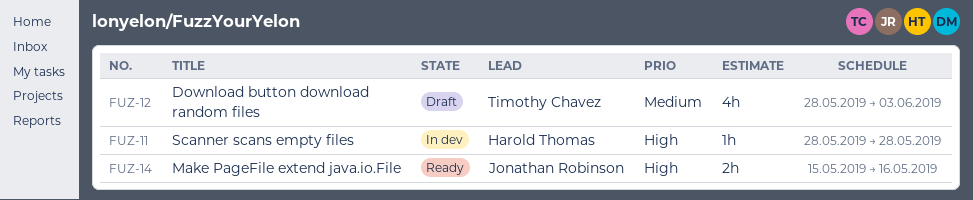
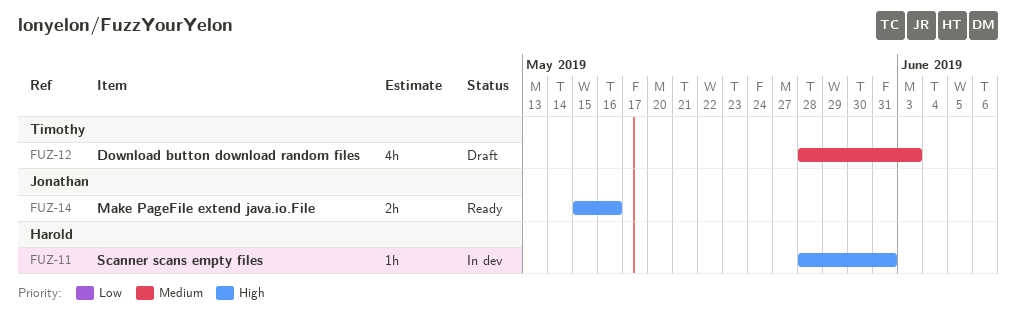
FUZ-11, due: May 28 -> May 31

